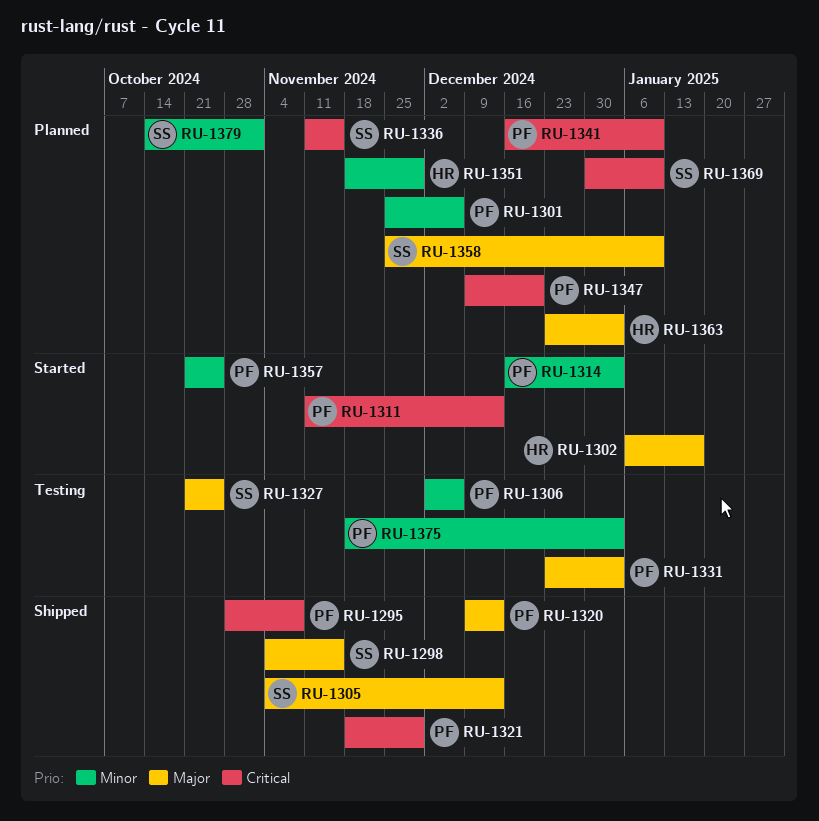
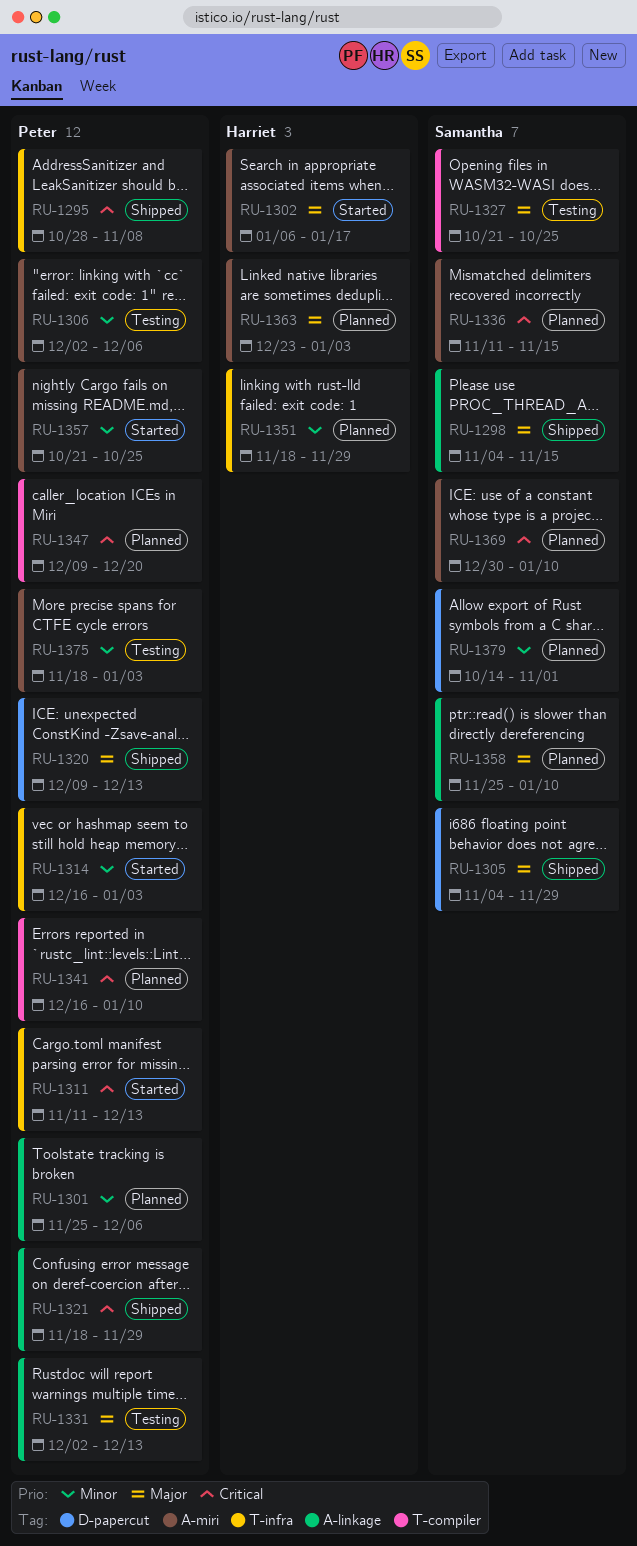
RU-1305, due: Dec 13 -> Nov 29
RU-1331, start: Dec 23 -> Dec 2
RU-1331, due: Jan 3 -> Dec 13

